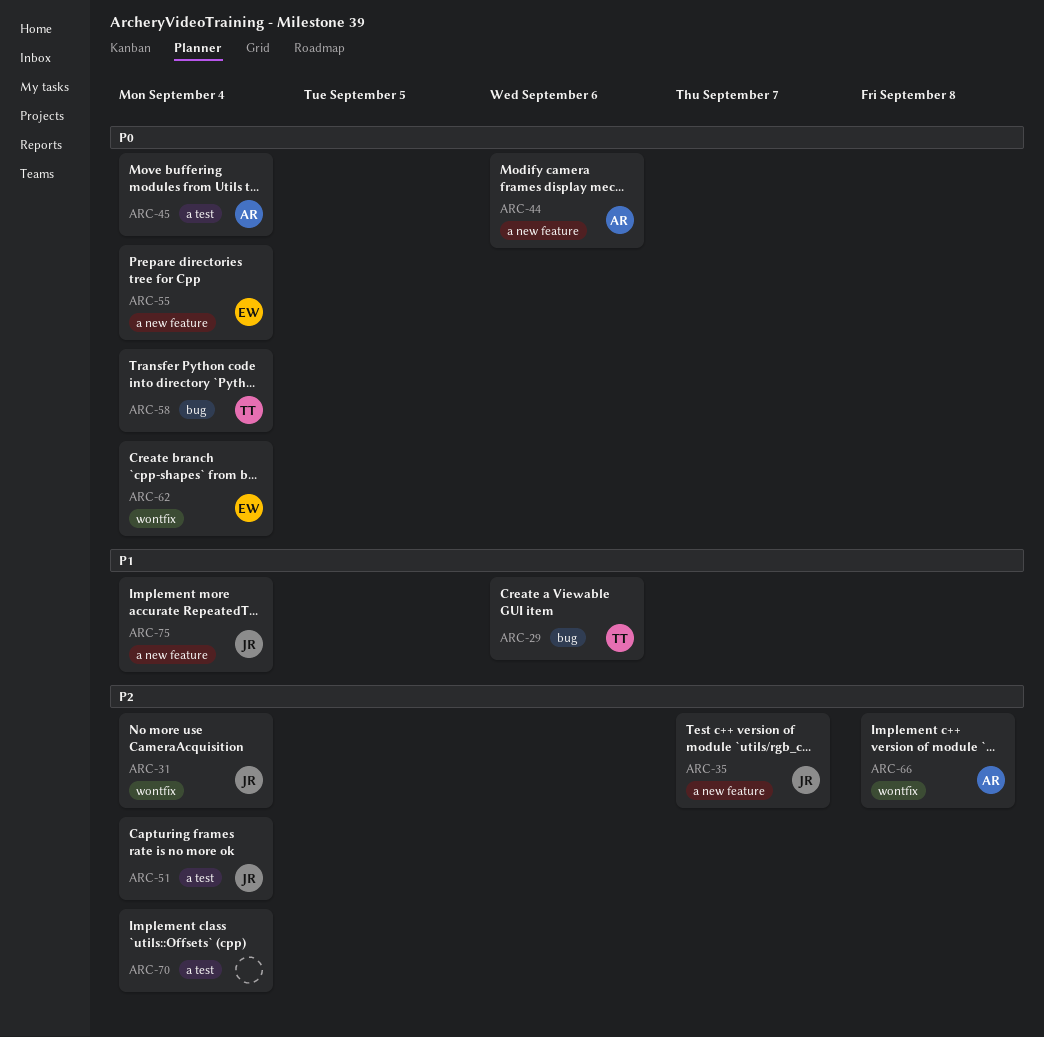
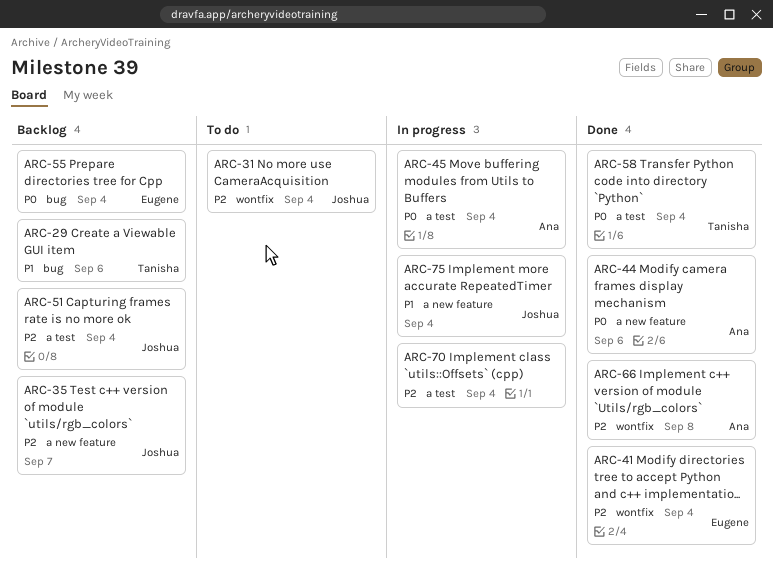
ARC-41: none -> present
ARC-55, label: a new feature -> bug
ARC-58, label: bug -> a test
ARC-62: present -> none

